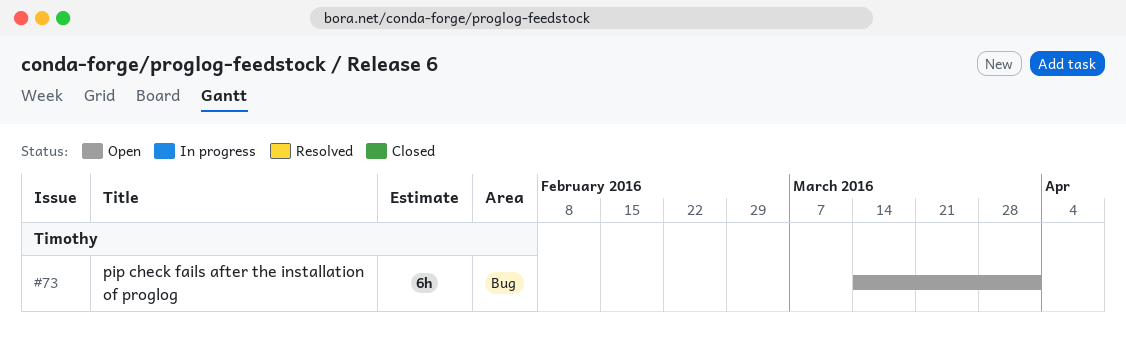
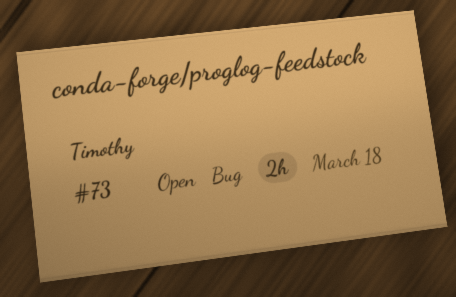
#73, estimate: 6h -> 2h
#73, due: Apr 1 -> Mar 18

